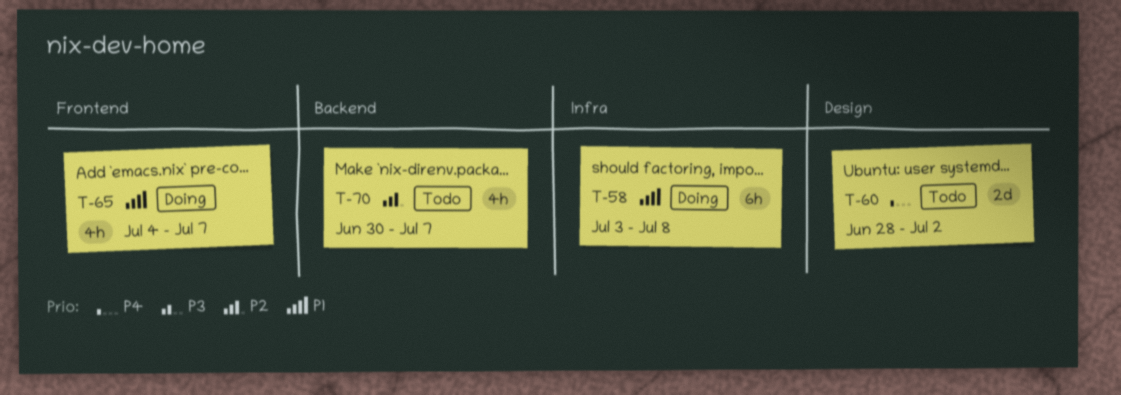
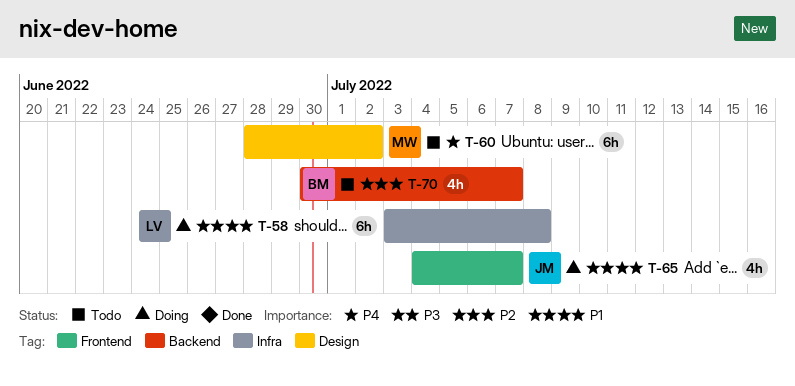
T-60, estimate: 2d -> 6h

